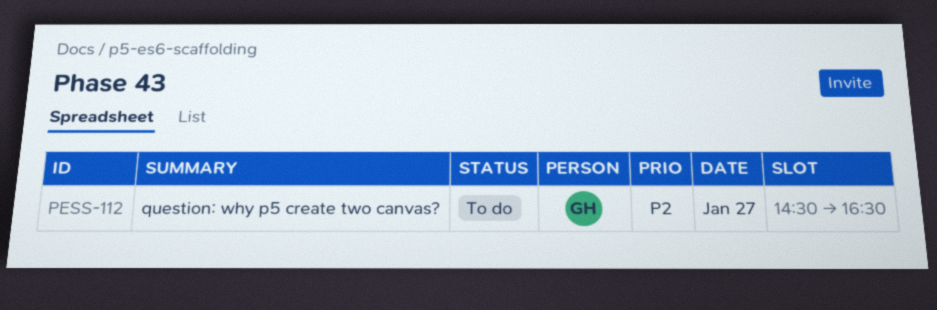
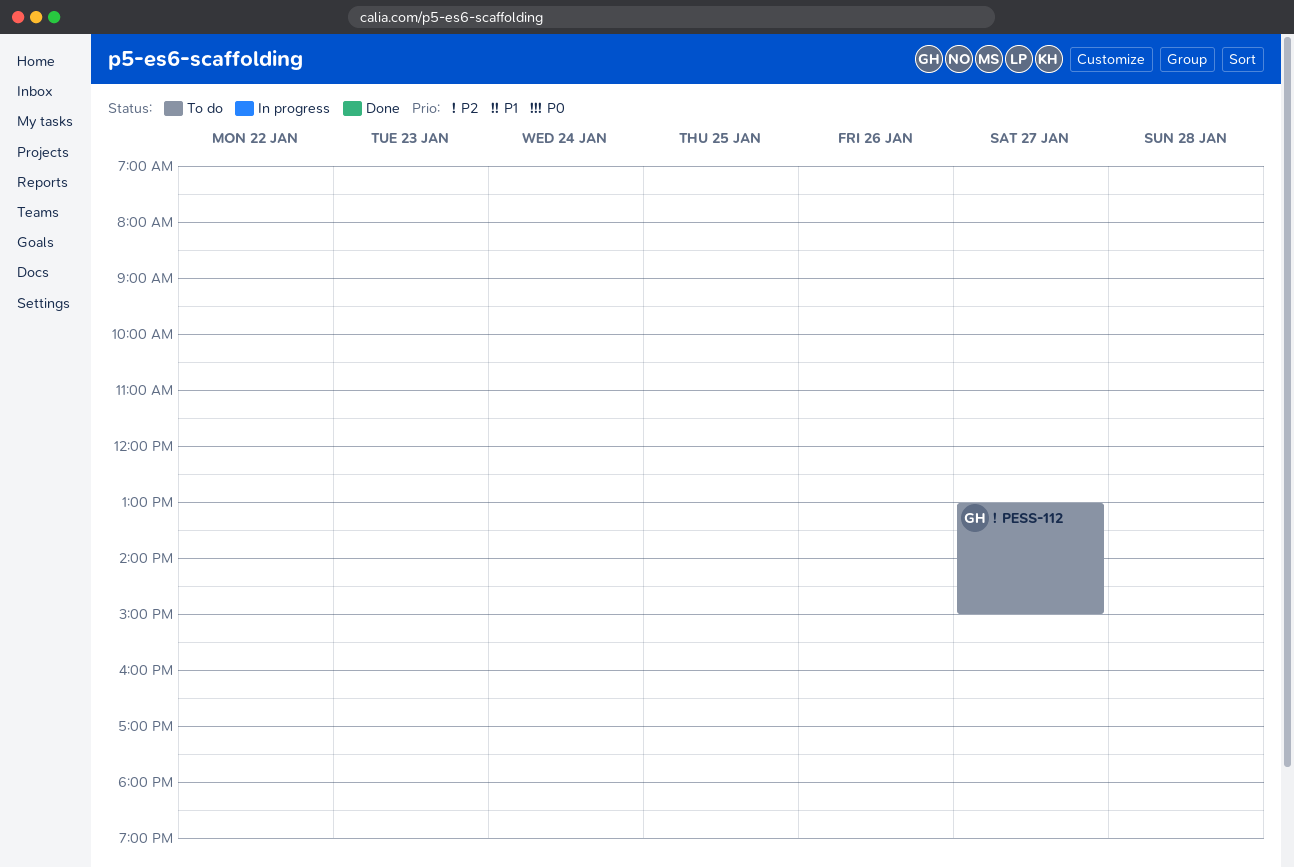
PESS-112, begins: 14:30 -> 13:00
PESS-112, ends: 16:30 -> 15:00

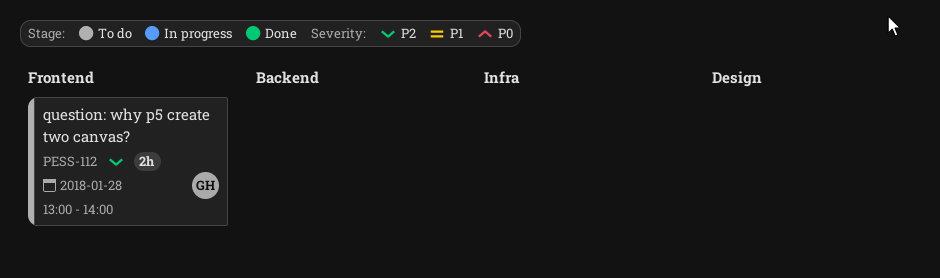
PESS-112, day: Jan 27 -> Jan 28
PESS-112, ends: 15:00 -> 14:00

